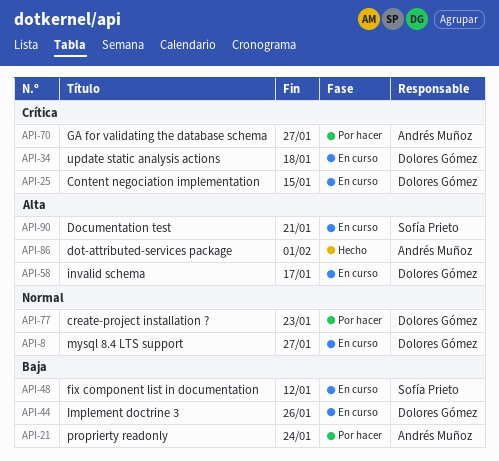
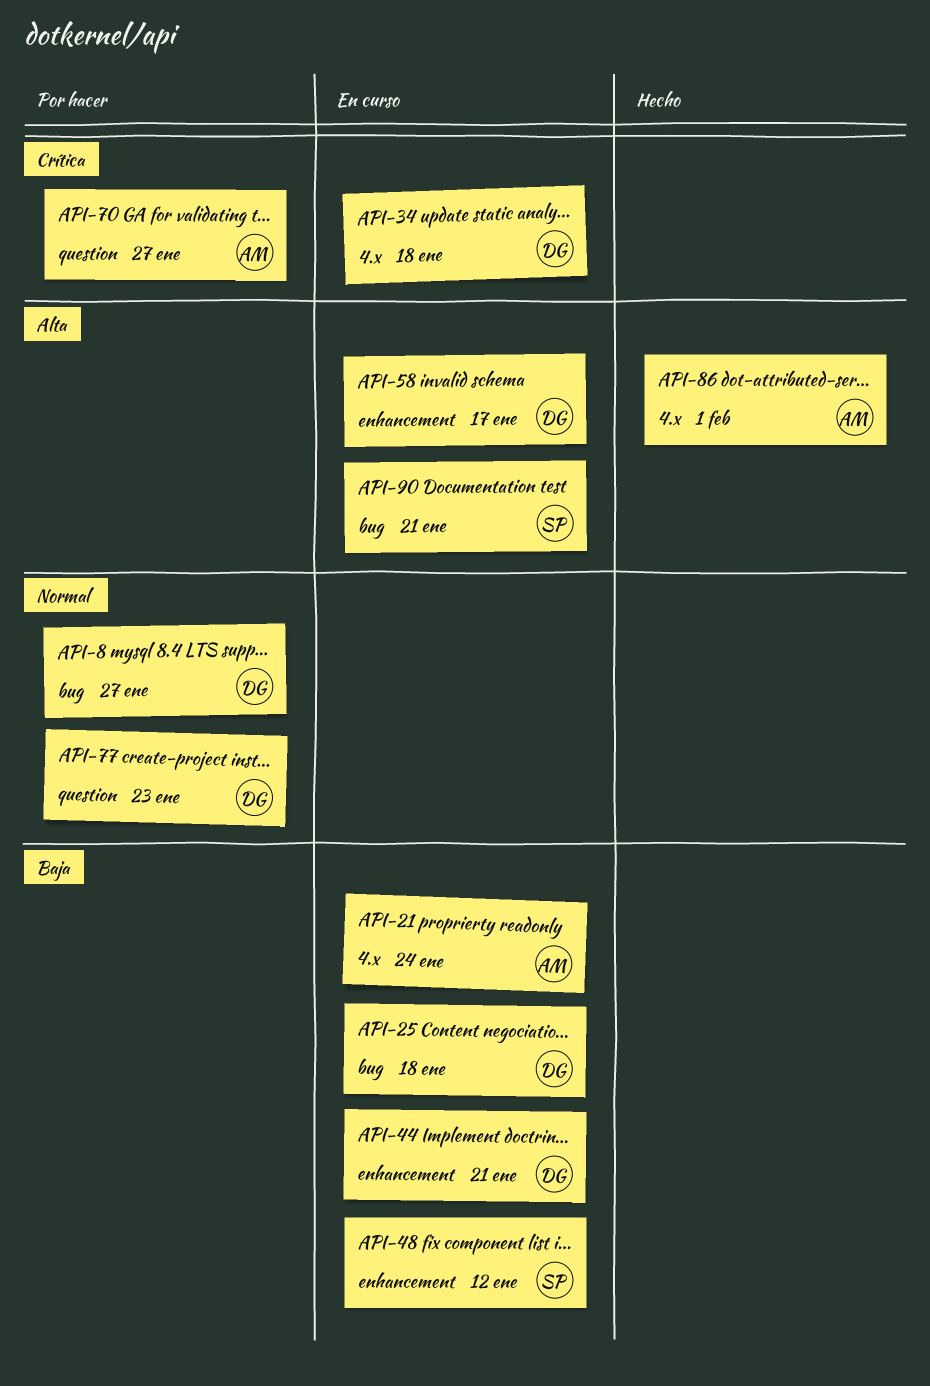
API-8, status: En curso -> Por hacer
API-21, status: Por hacer -> En curso
API-25, priority: Crítica -> Baja
API-25, due: Jan 15 -> Jan 18
API-44, due: Jan 26 -> Jan 21

